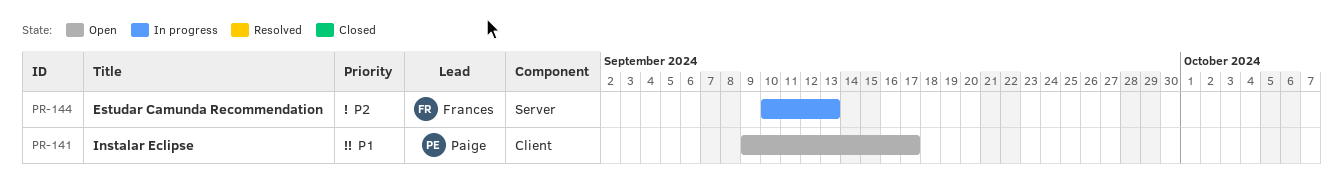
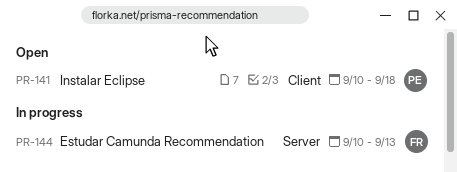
PR-141, start: Sep 9 -> Sep 10
PR-141, due: Sep 17 -> Sep 18

